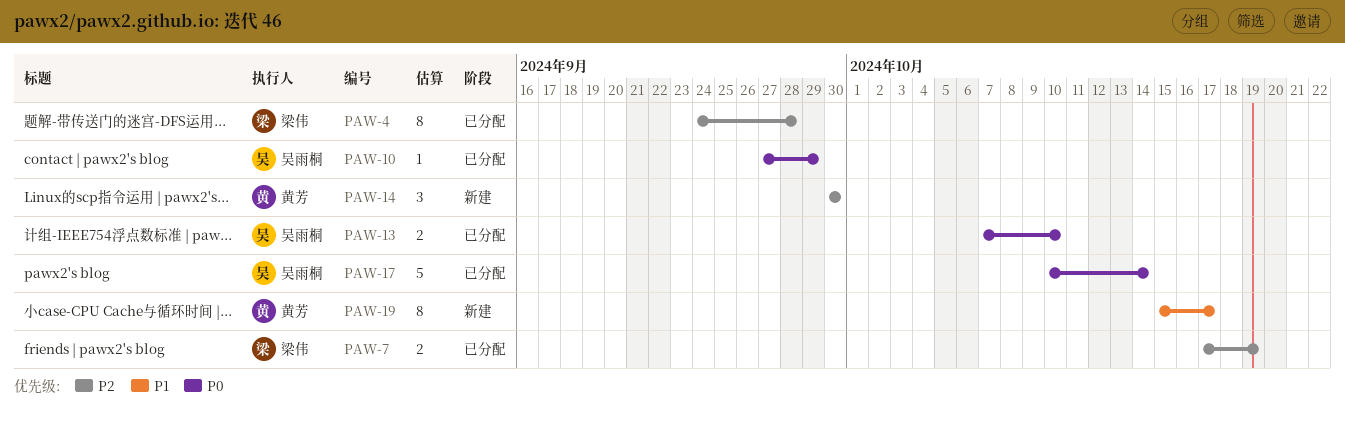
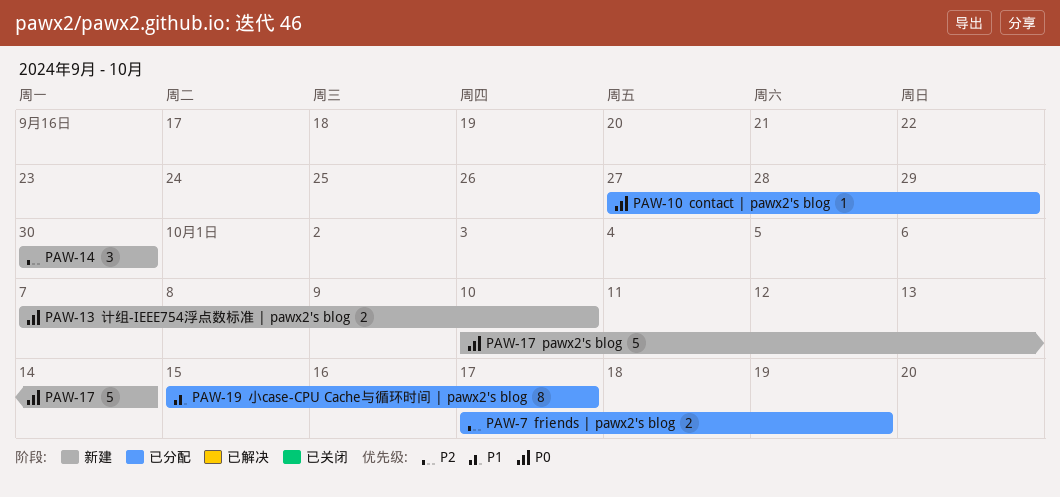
PAW-4: present -> none
PAW-13, status: 已分配 -> 新建
PAW-17, status: 已分配 -> 新建
PAW-19, status: 新建 -> 已分配

